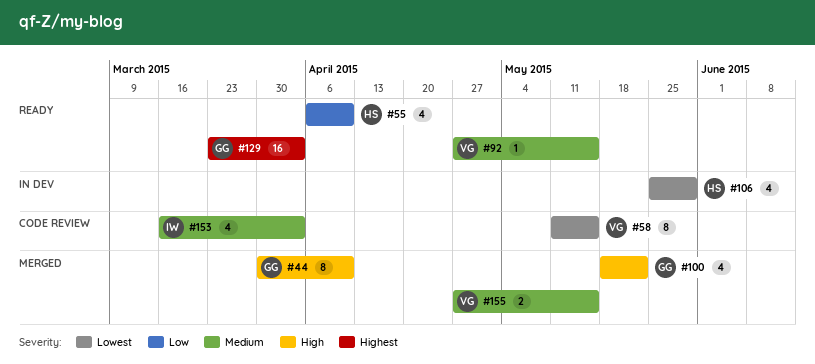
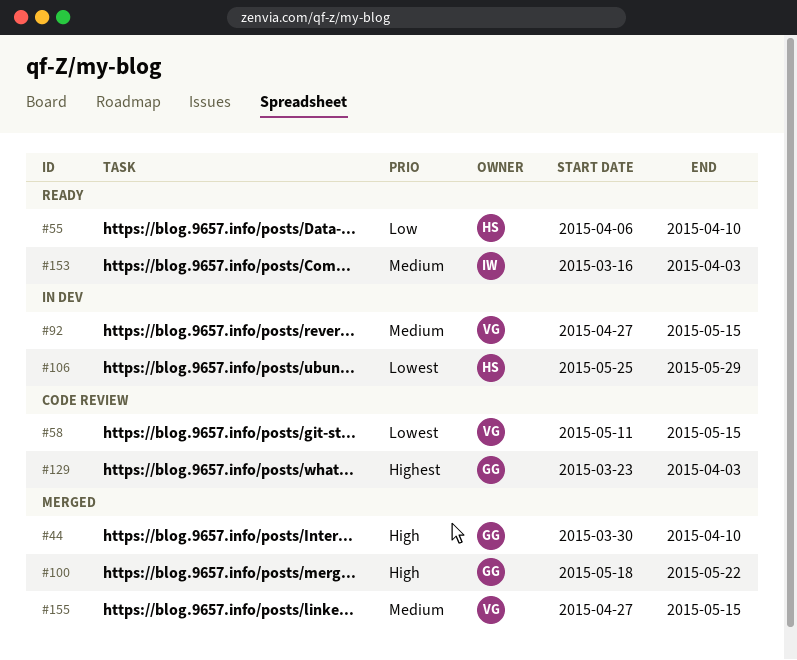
#92, status: Ready -> In dev
#129, status: Ready -> Code review
#153, status: Code review -> Ready

